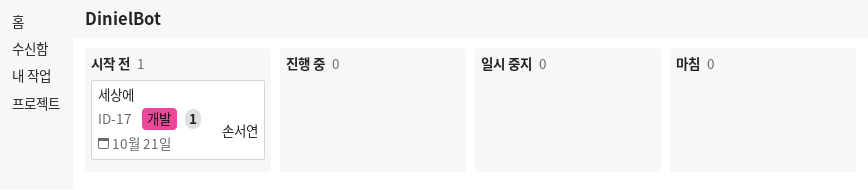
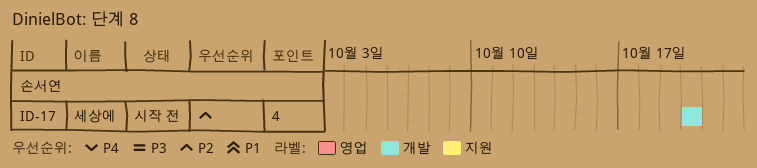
ID-17, estimate: 1 -> 4
ID-17, due: Oct 21 -> Oct 20

